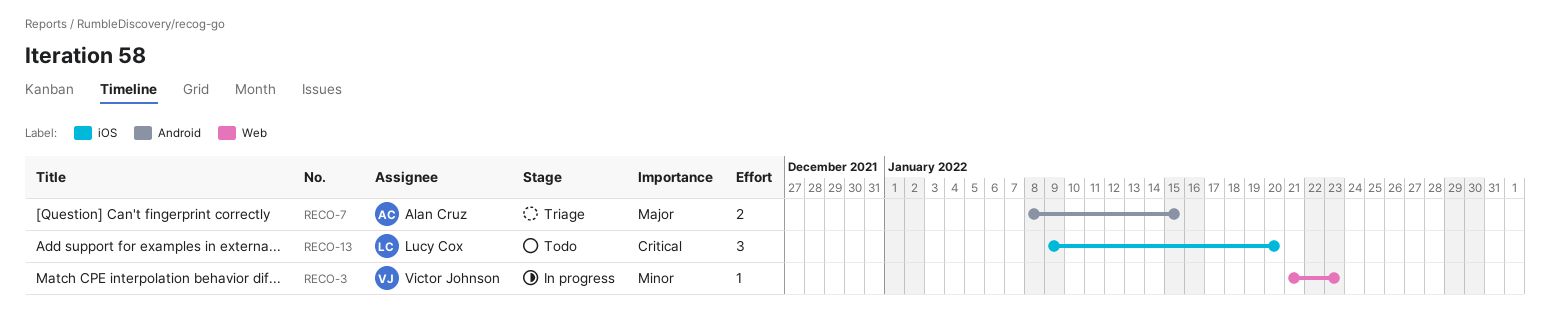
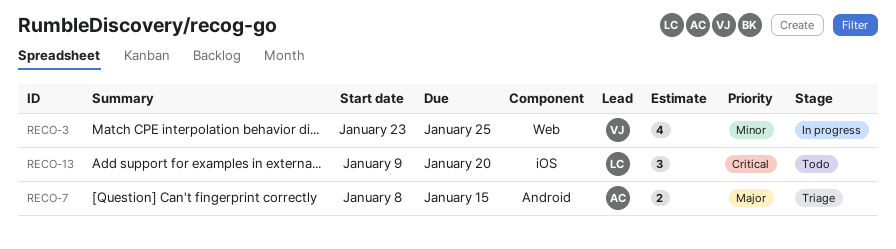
RECO-3, estimate: 1 -> 4
RECO-3, start: Jan 21 -> Jan 23
RECO-3, due: Jan 23 -> Jan 25

